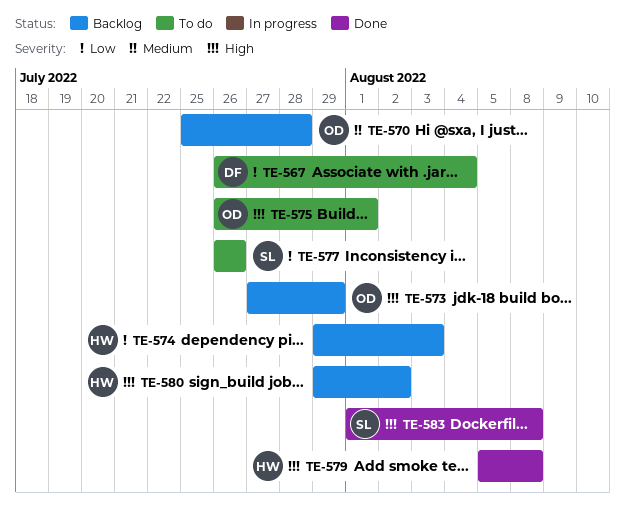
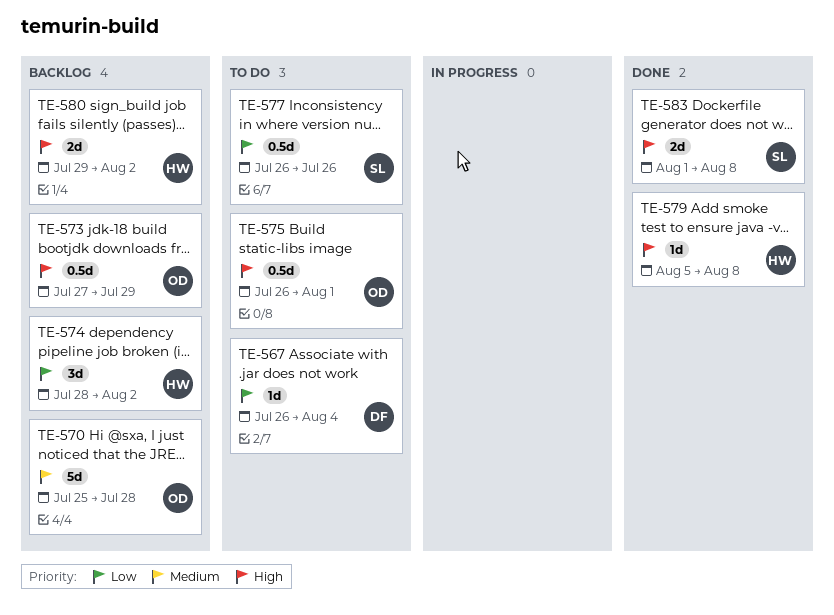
TE-574, start: Jul 29 -> Jul 28
TE-574, due: Aug 3 -> Aug 2

